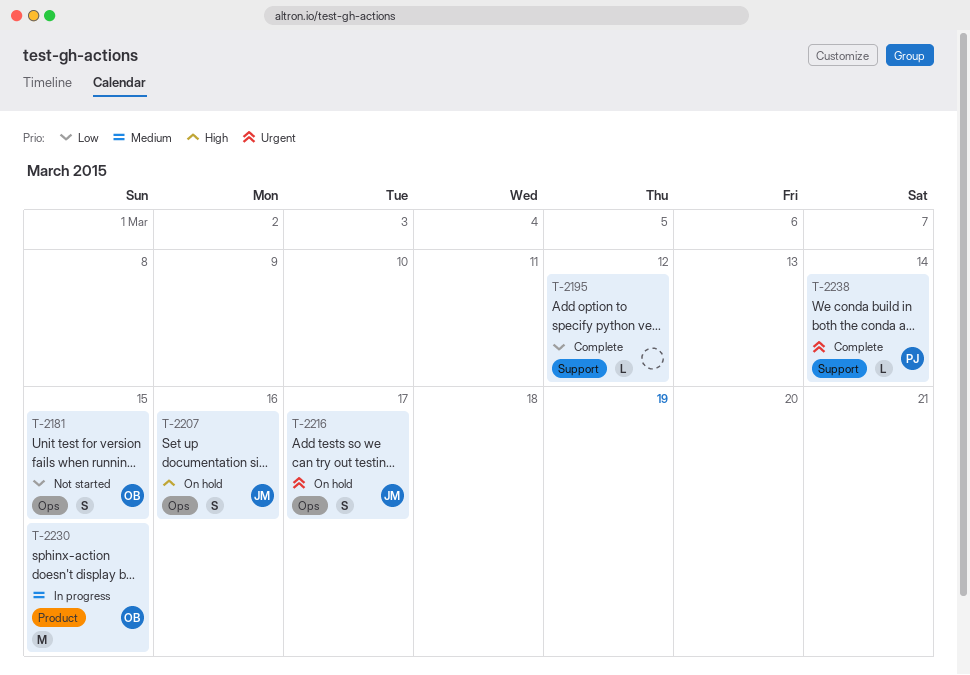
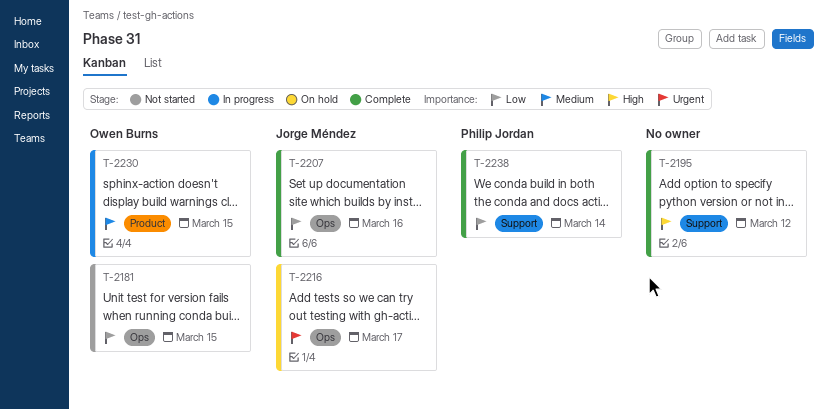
T-2195, priority: Low -> High
T-2207, status: On hold -> Complete
T-2207, priority: High -> Low
T-2238, priority: Urgent -> Low

